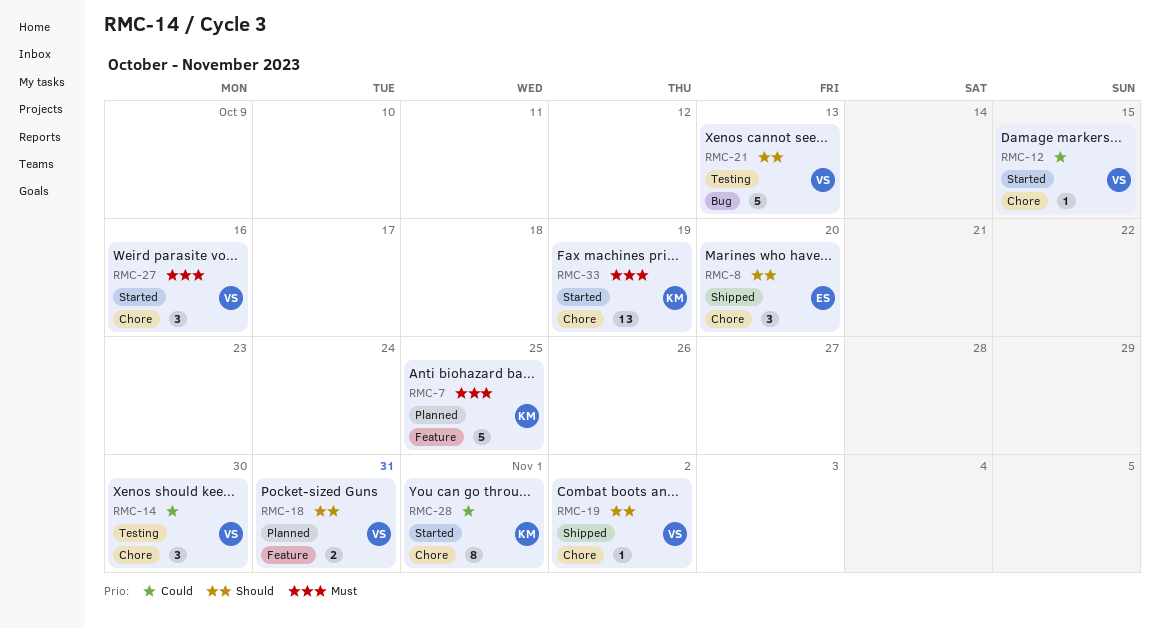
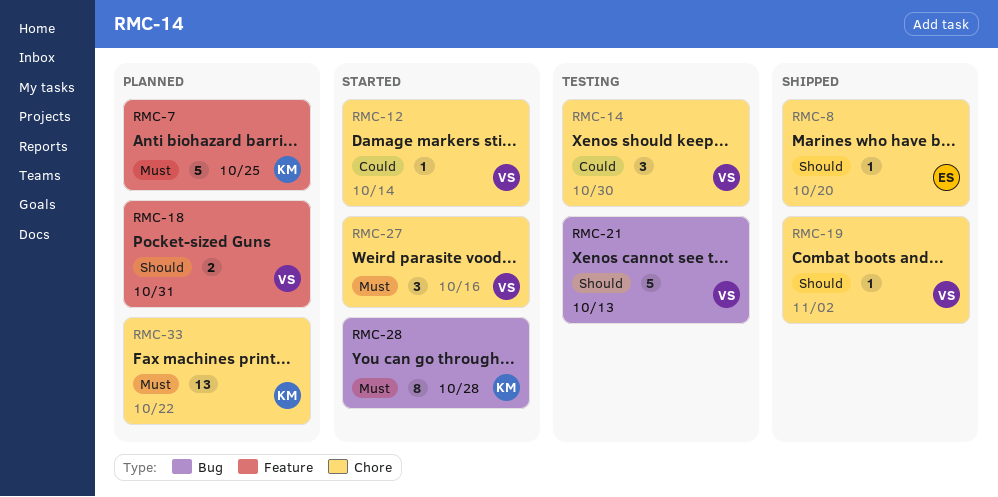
RMC-8, estimate: 3 -> 1
RMC-12, due: Oct 15 -> Oct 14
RMC-28, priority: Could -> Must
RMC-28, label: Chore -> Bug
RMC-28, due: Nov 1 -> Oct 28
RMC-33, status: Started -> Planned
RMC-33, due: Oct 19 -> Oct 22

